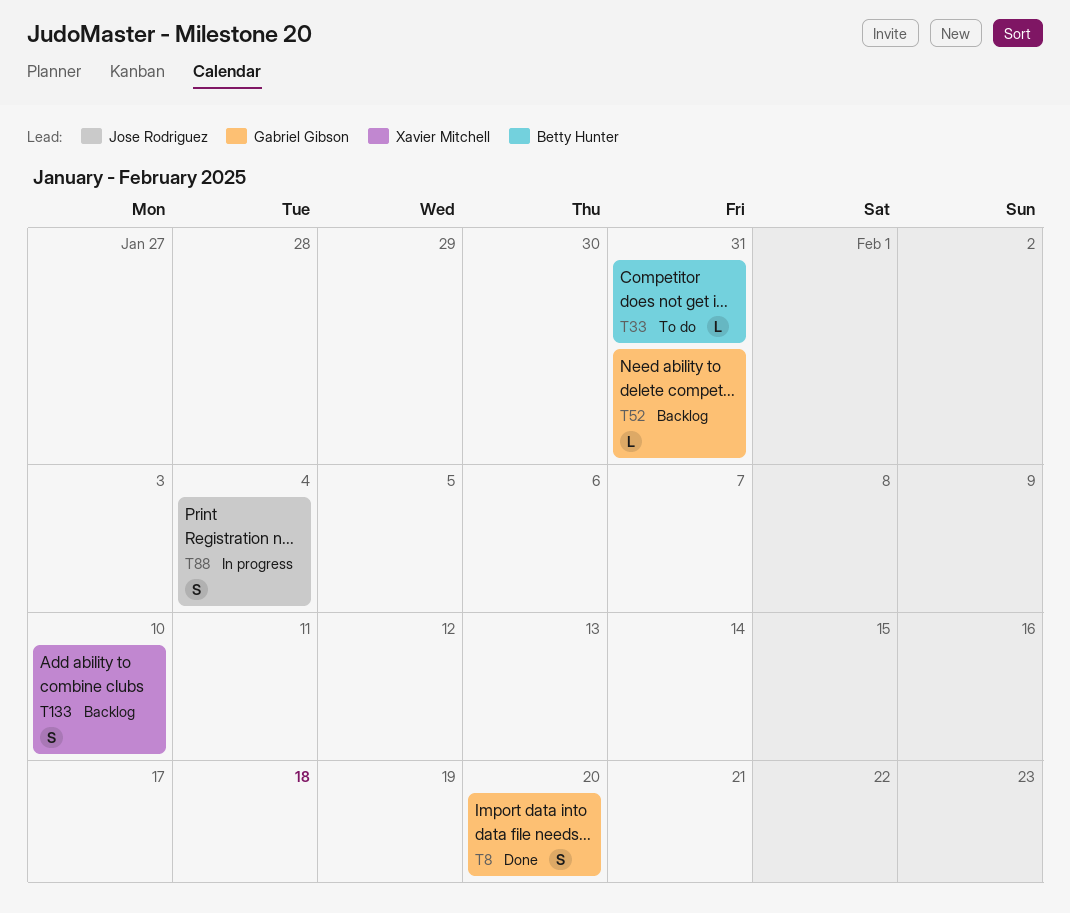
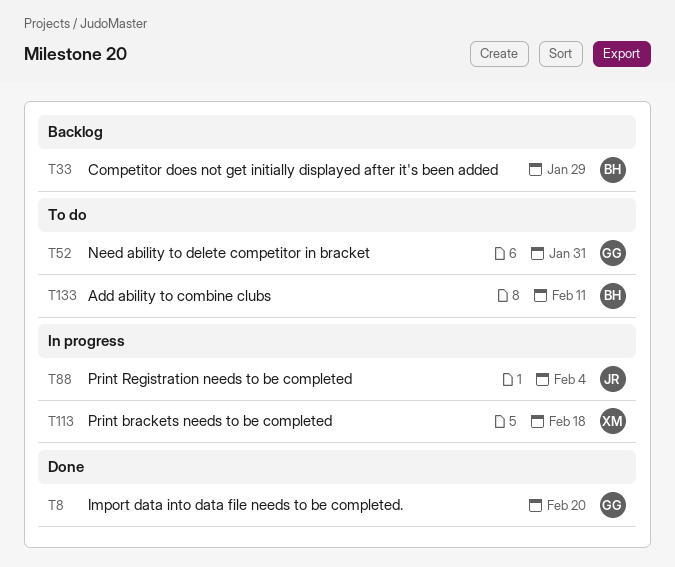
T33, status: To do -> Backlog
T33, due: Jan 31 -> Jan 29
T52, status: Backlog -> To do
T113: none -> present
T133, status: Backlog -> To do
T133, owner: Xavier Mitchell -> Betty Hunter
T133, due: Feb 10 -> Feb 11

